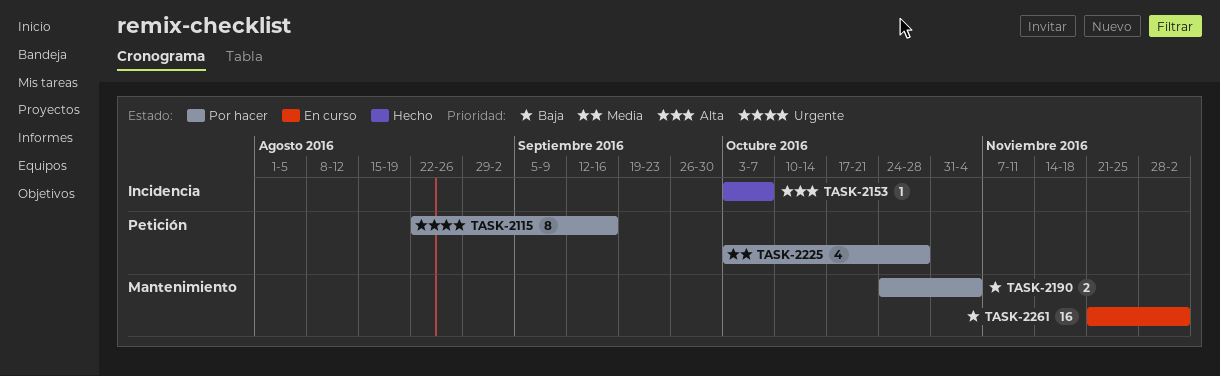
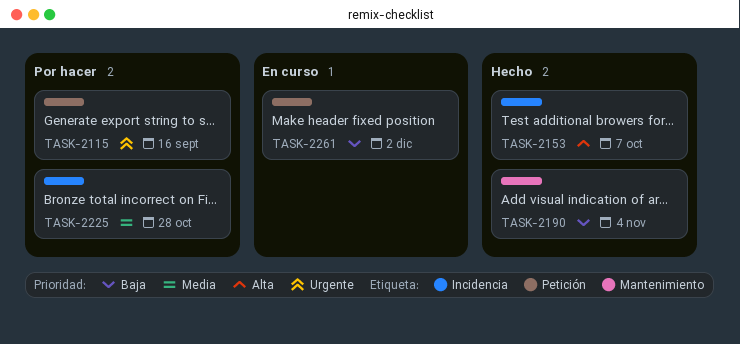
TASK-2190, status: Por hacer -> Hecho
TASK-2225, label: Petición -> Incidencia
TASK-2261, label: Mantenimiento -> Petición

